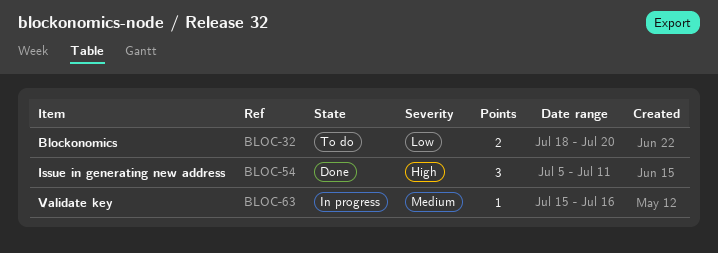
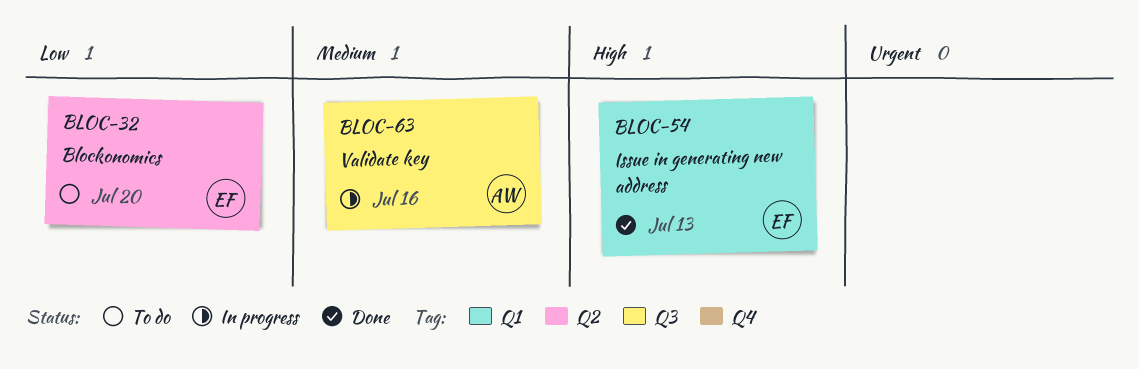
BLOC-54, due: Jul 11 -> Jul 13

